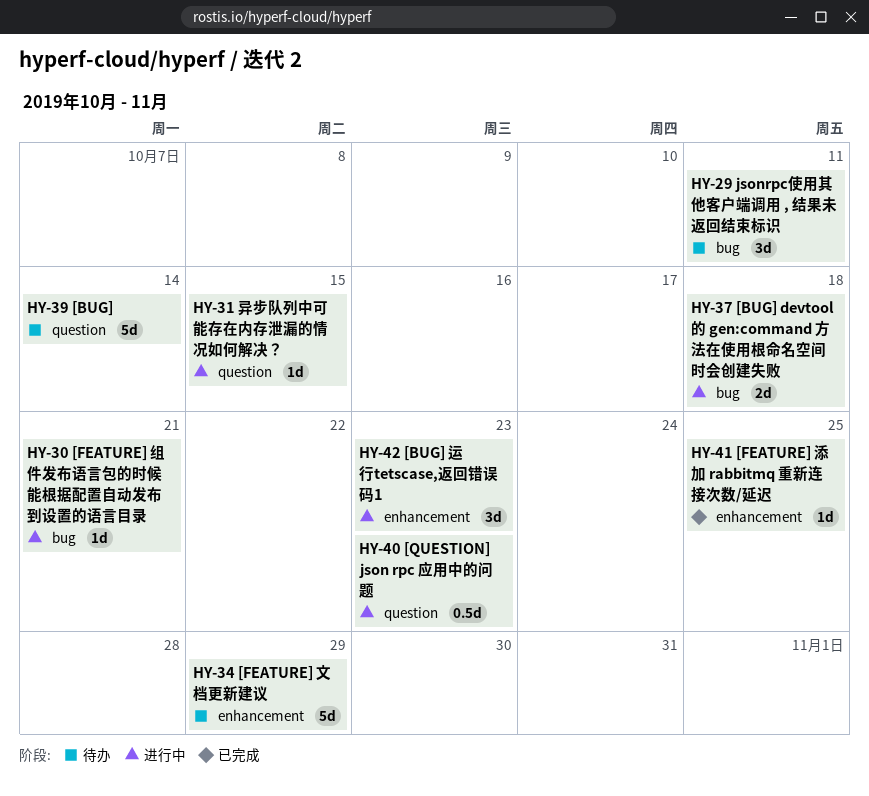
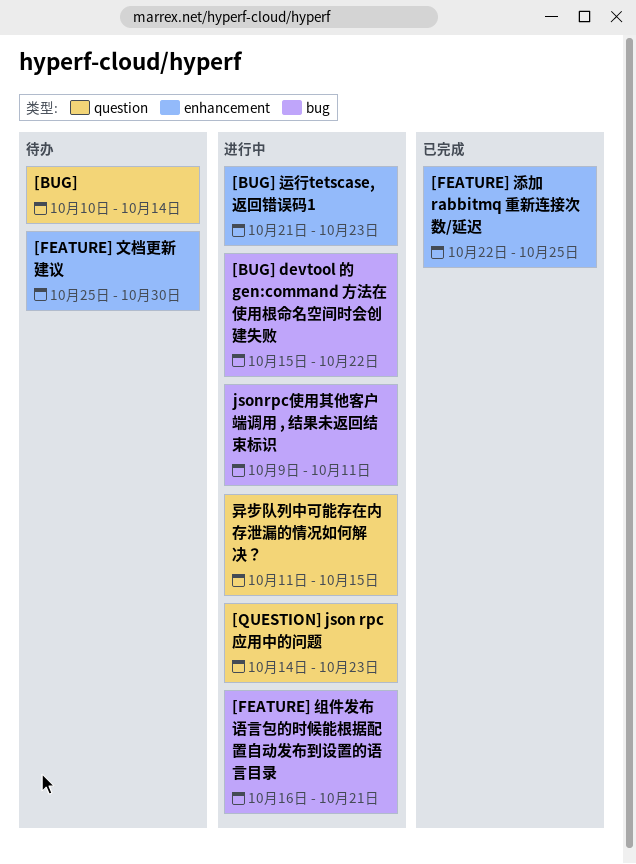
[BUG] devtool 的 gen:command 方法在使用根命名空间时会创建失败, due: Oct 18 -> Oct 22
[FEATURE] 文档更新建议, due: Oct 29 -> Oct 30
jsonrpc使用其他客户端调用 , 结果未返回结束标识, status: 待办 -> 进行中

